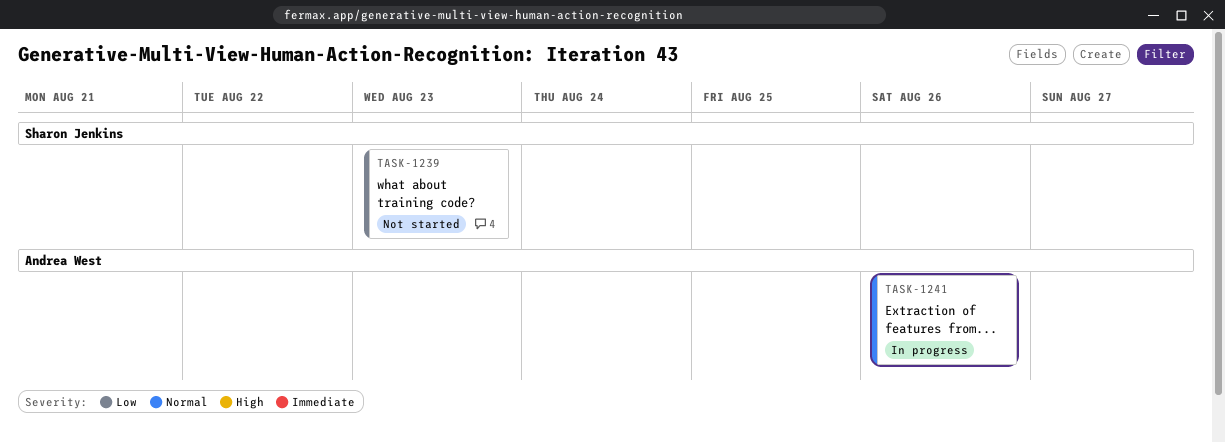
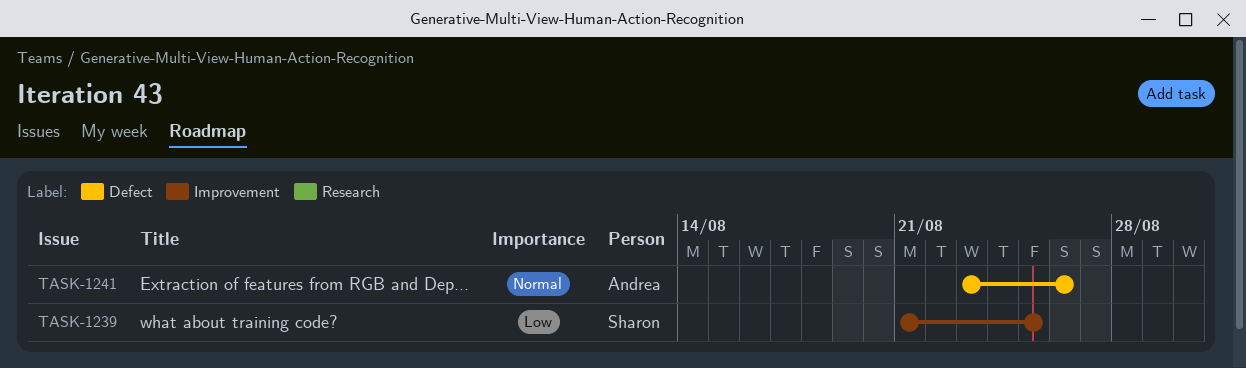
TASK-1239, due: Aug 23 -> Aug 25

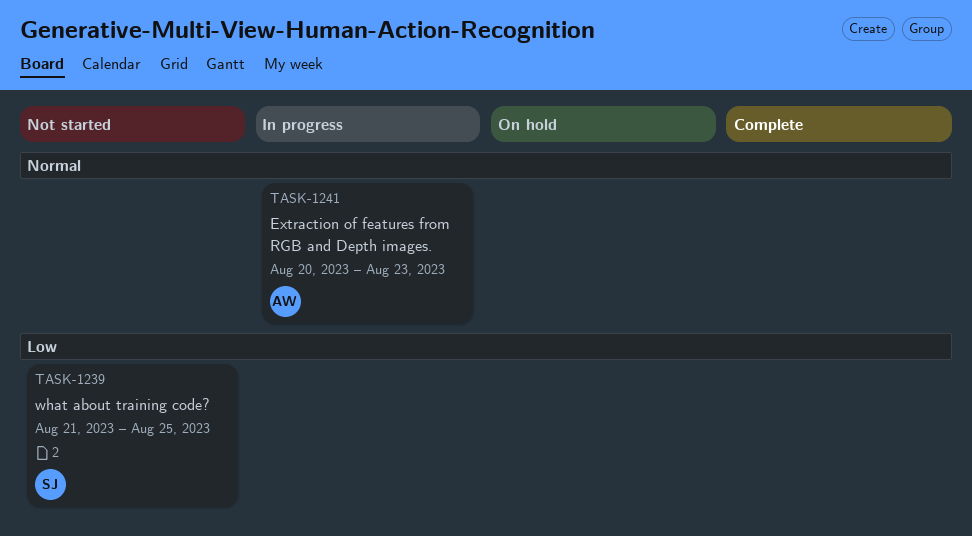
TASK-1241, start: Aug 23 -> Aug 20
TASK-1241, due: Aug 26 -> Aug 23

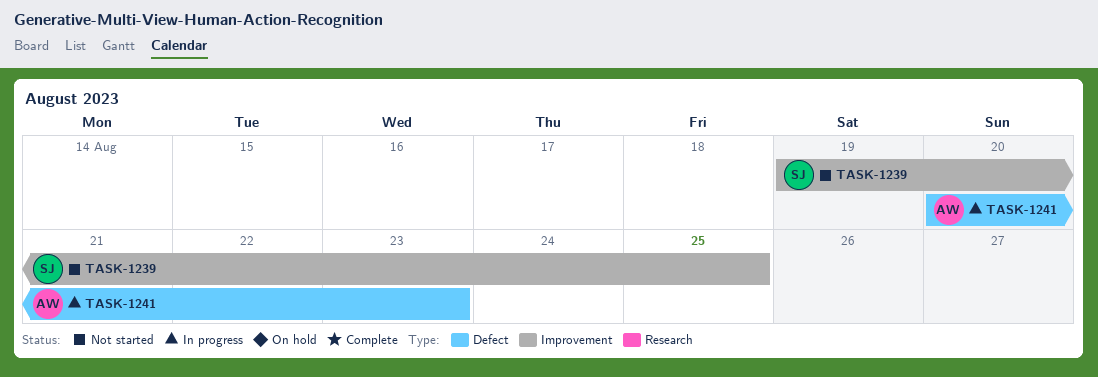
TASK-1239, start: Aug 21 -> Aug 19

